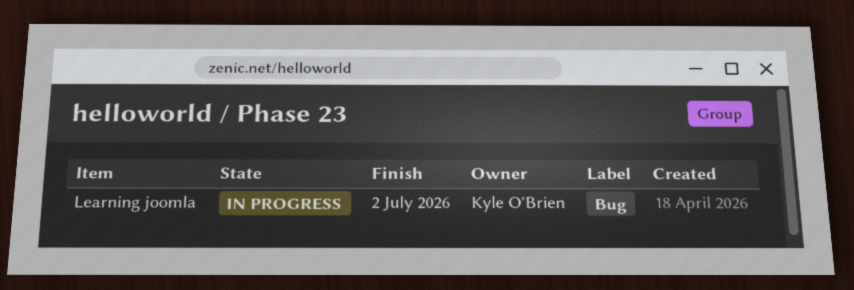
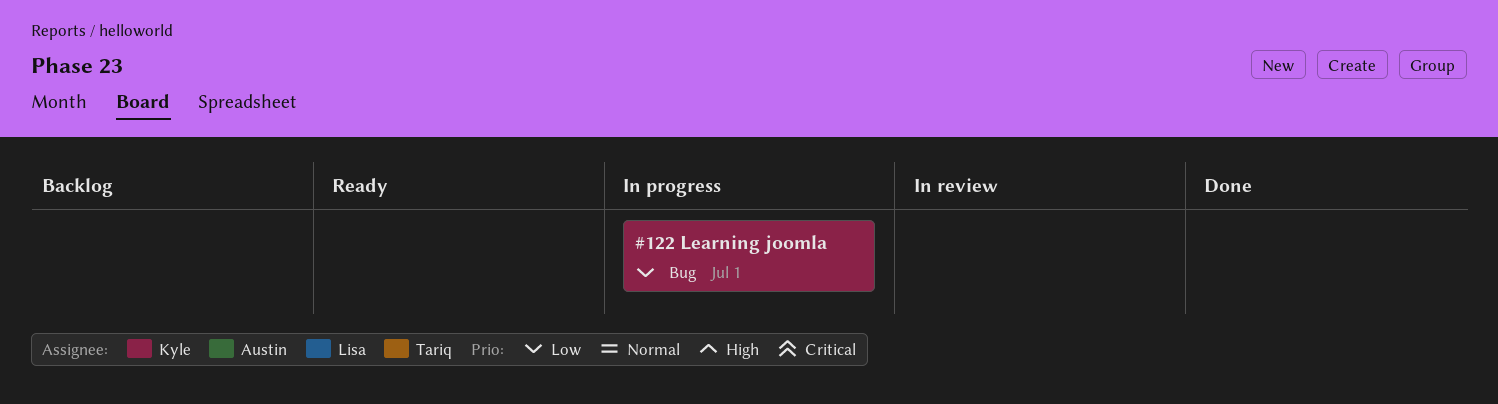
Learning joomla, due: Jul 2 -> Jul 1

